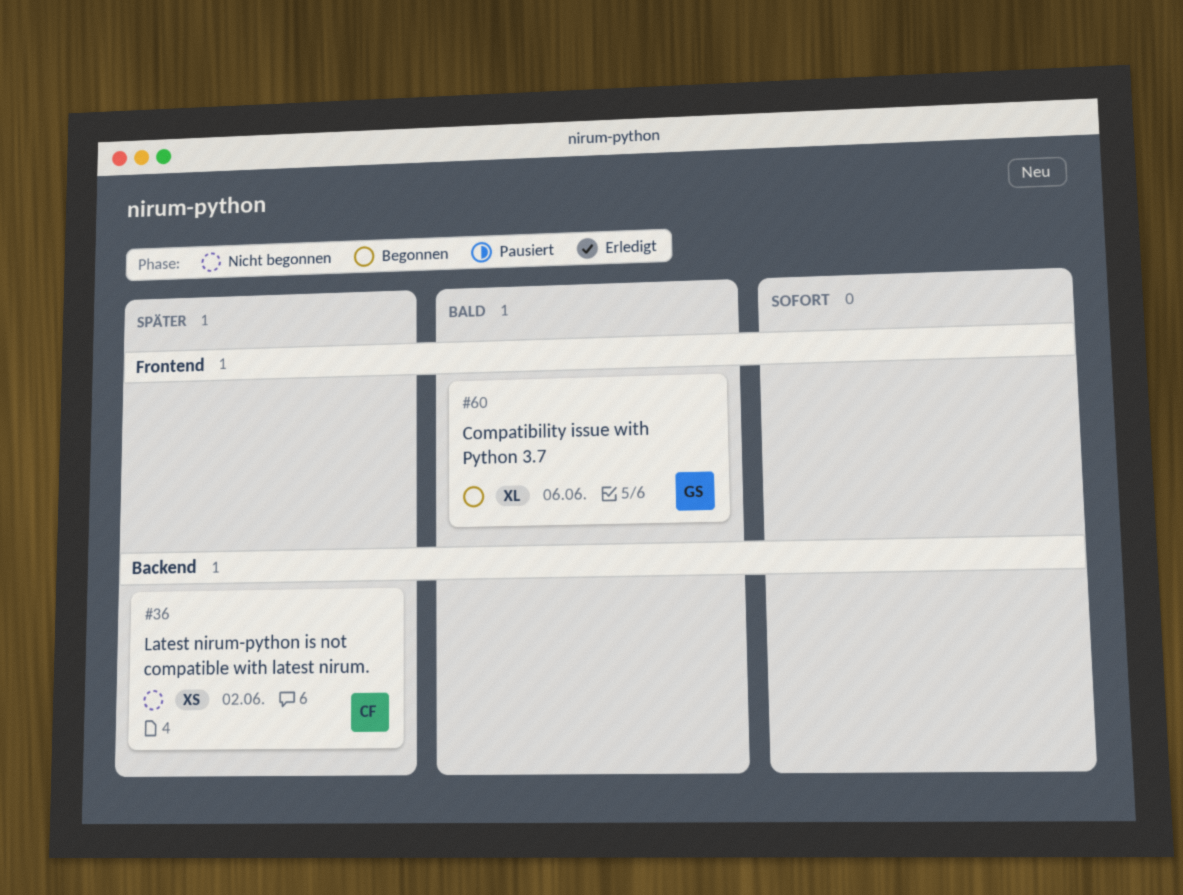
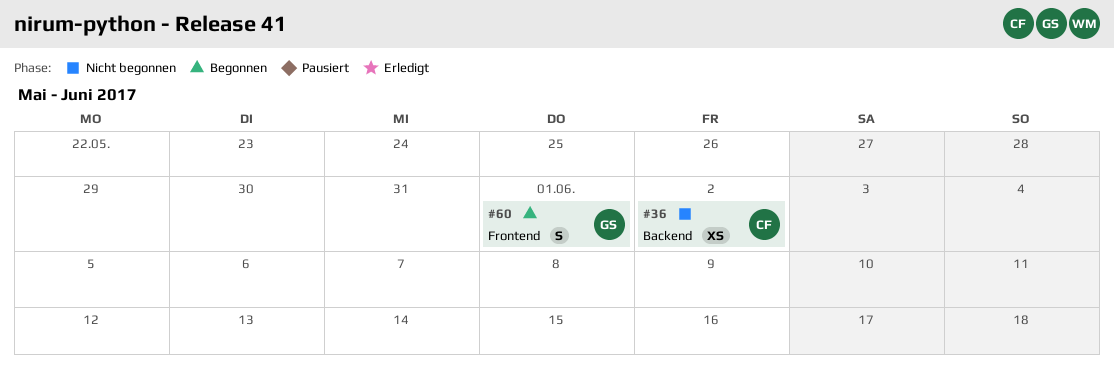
#60, estimate: XL -> S
#60, due: Jun 6 -> Jun 1

